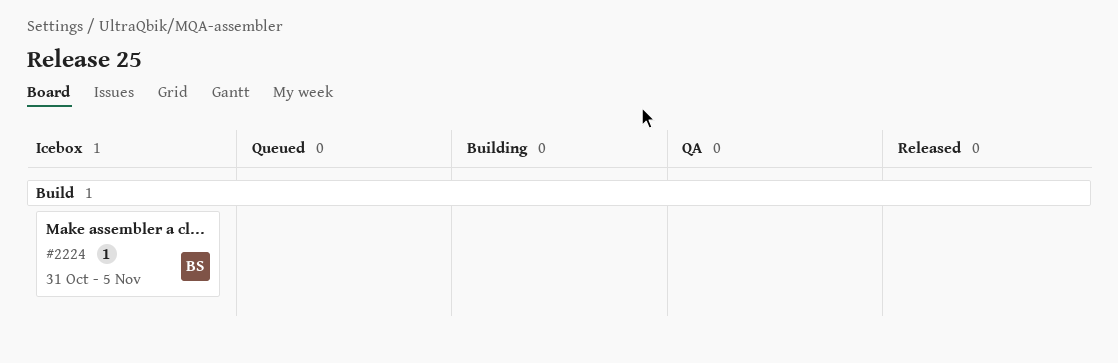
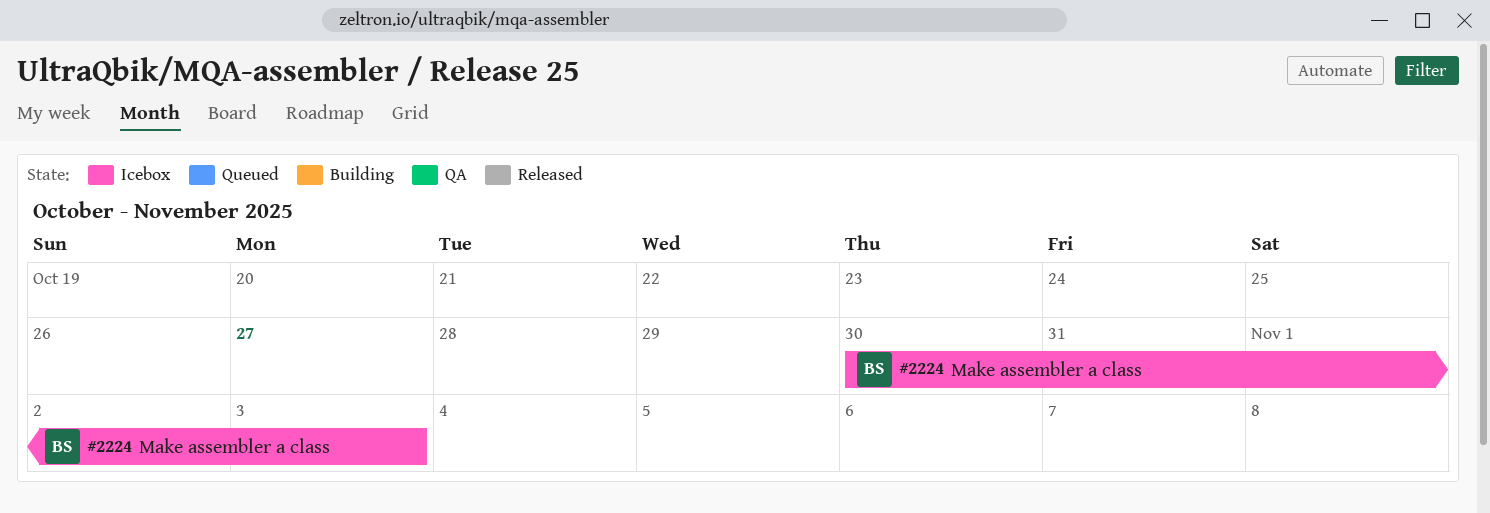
#2224, start: Oct 31 -> Oct 30
#2224, due: Nov 5 -> Nov 3

